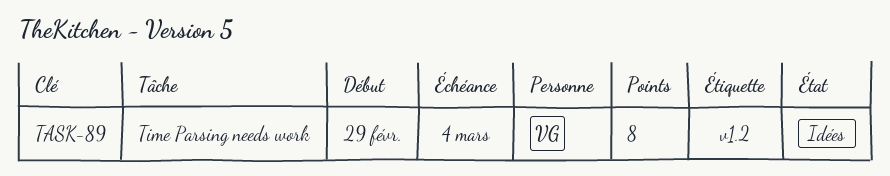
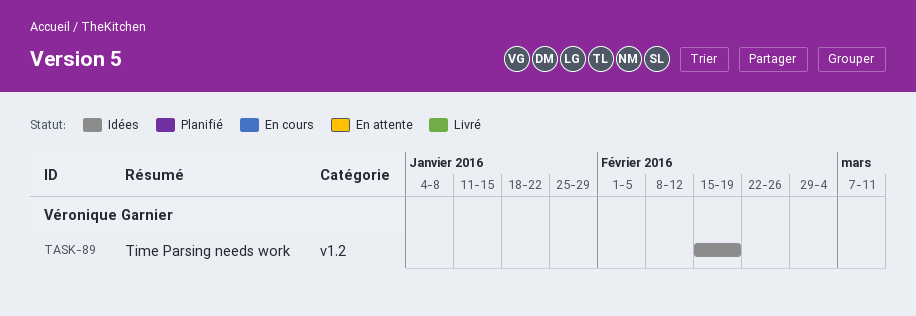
TASK-89, start: Feb 29 -> Feb 15
TASK-89, due: Mar 4 -> Feb 19

